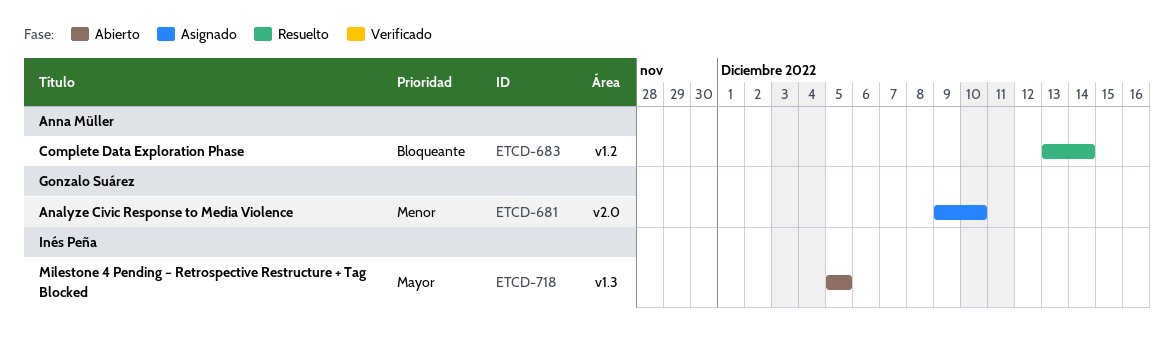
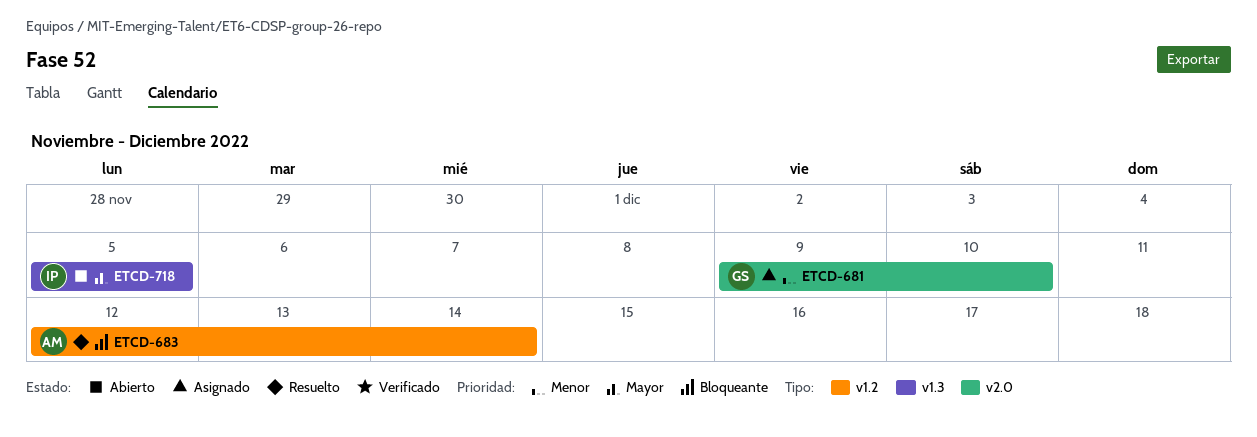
ETCD-683, start: Dec 13 -> Dec 12

